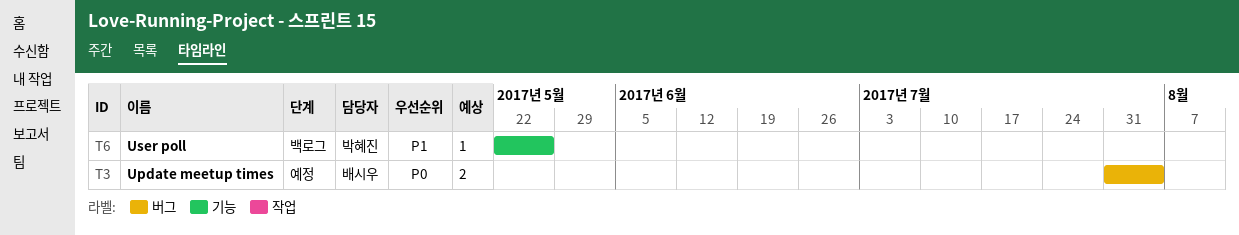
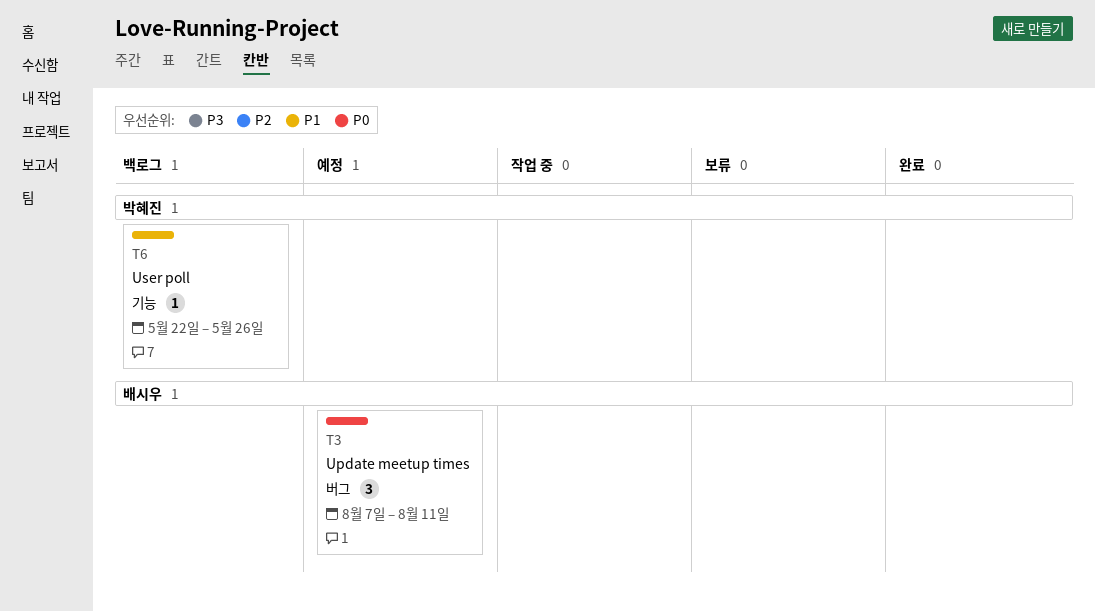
T3, estimate: 2 -> 3
T3, start: Jul 31 -> Aug 7
T3, due: Aug 4 -> Aug 11

